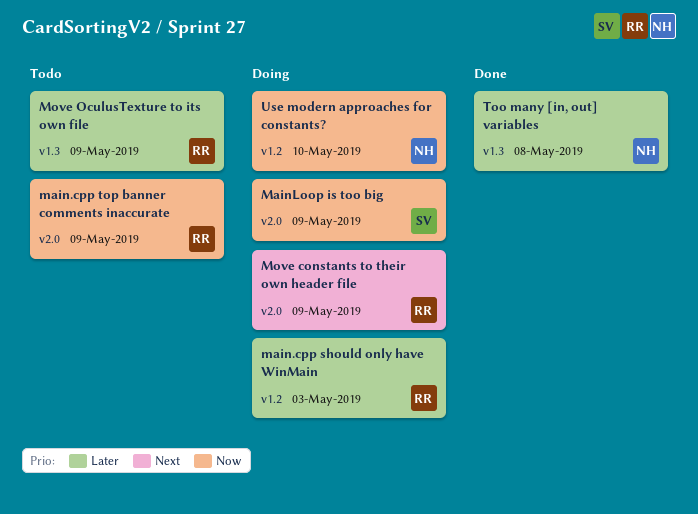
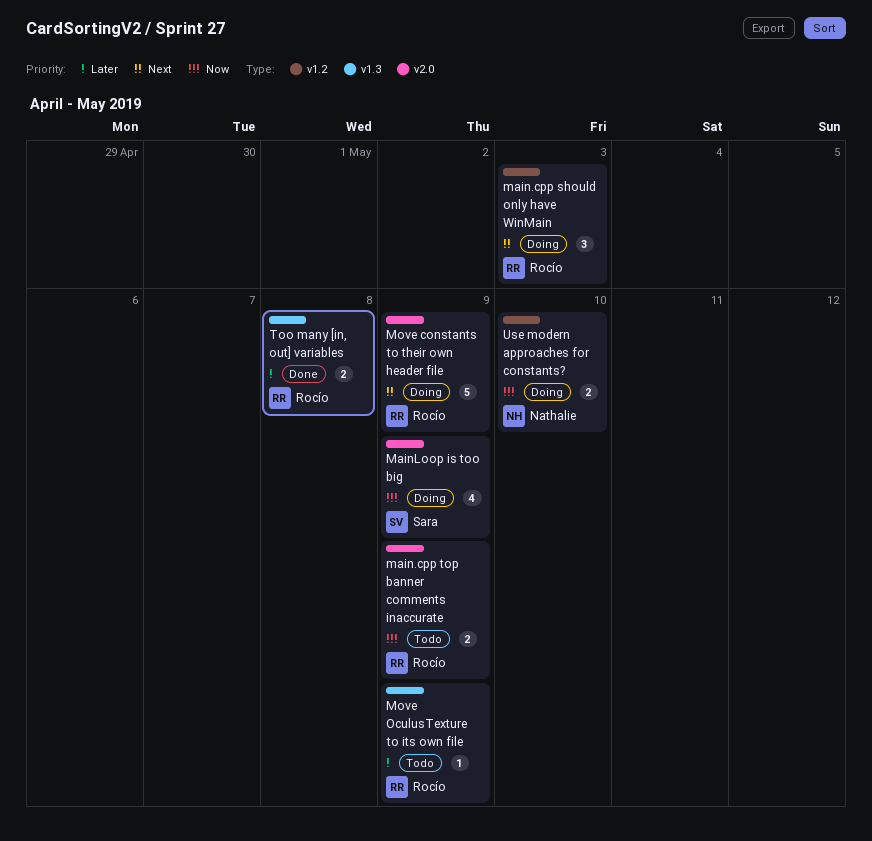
main.cpp should only have WinMain, priority: Later -> Next
Too many [in, out] variables, owner: Nathalie -> Rocío

